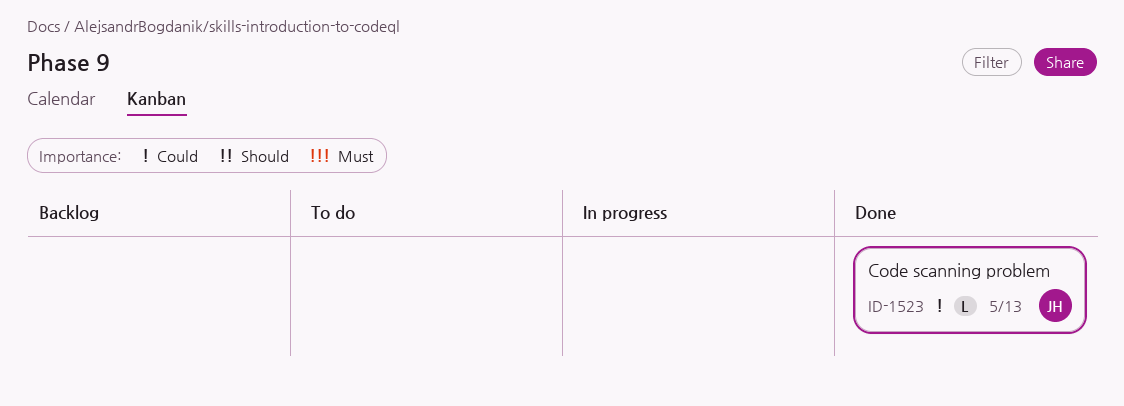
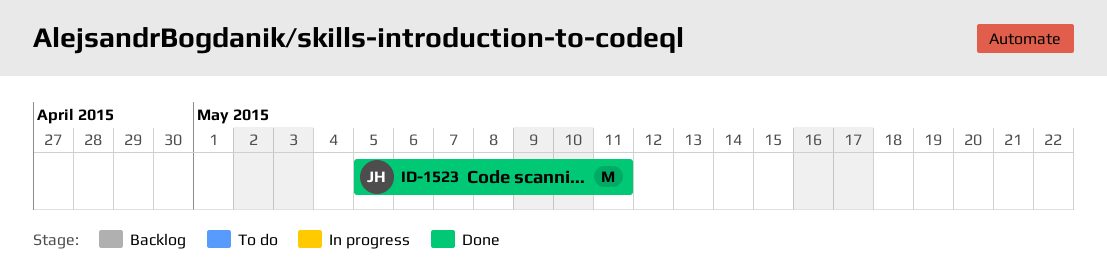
ID-1523, estimate: L -> M
ID-1523, due: May 13 -> May 11

